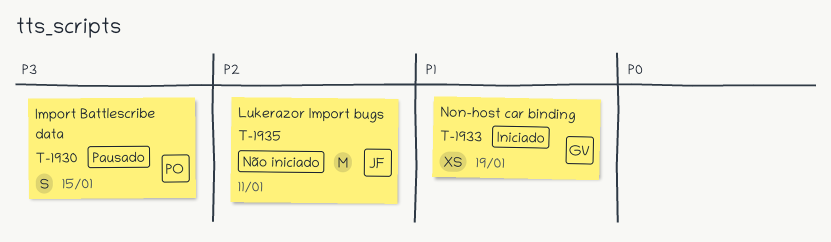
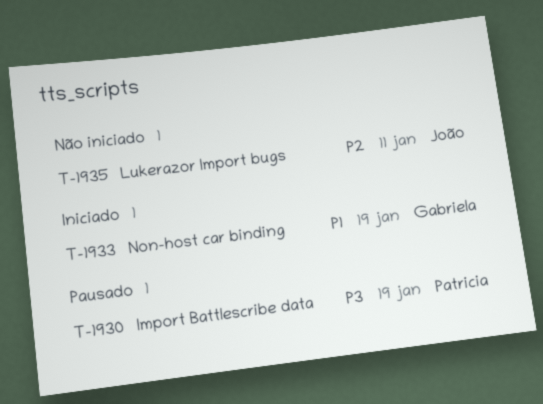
T-1930, due: Jan 15 -> Jan 19

